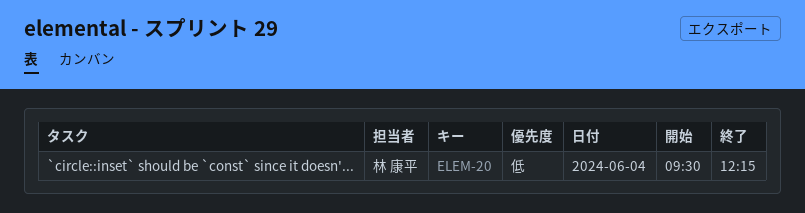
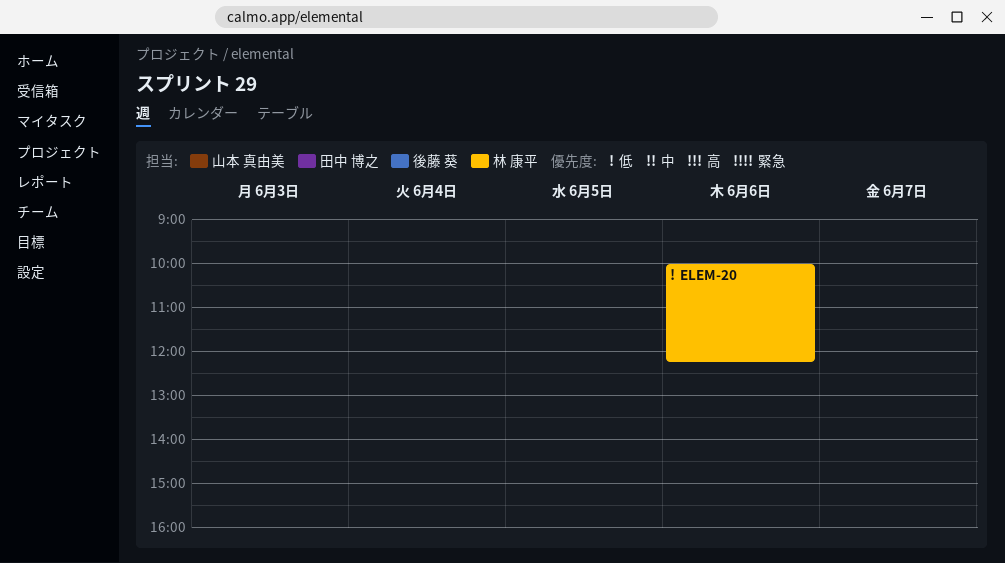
ELEM-20, day: Jun 4 -> Jun 6
ELEM-20, begins: 09:30 -> 10:00

